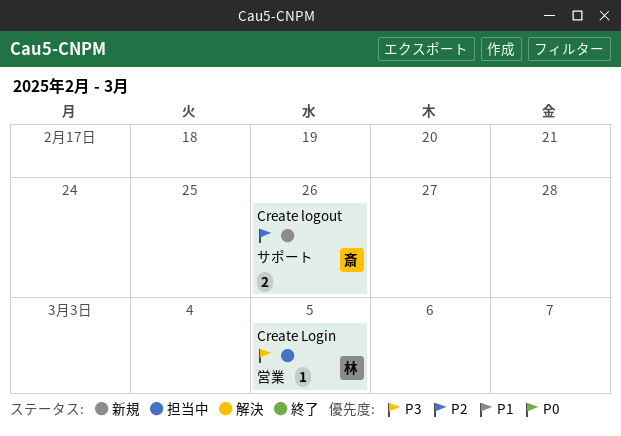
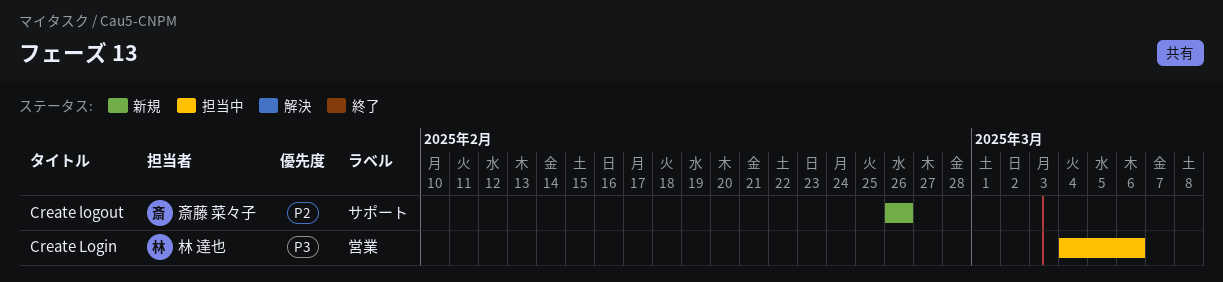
Create Login, due: Mar 5 -> Mar 6

